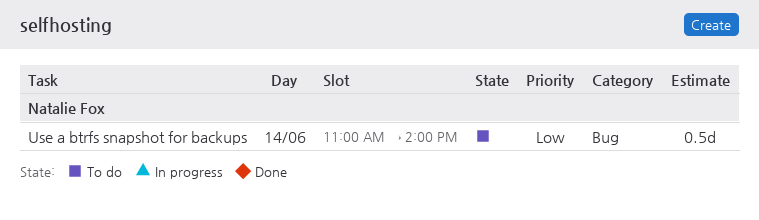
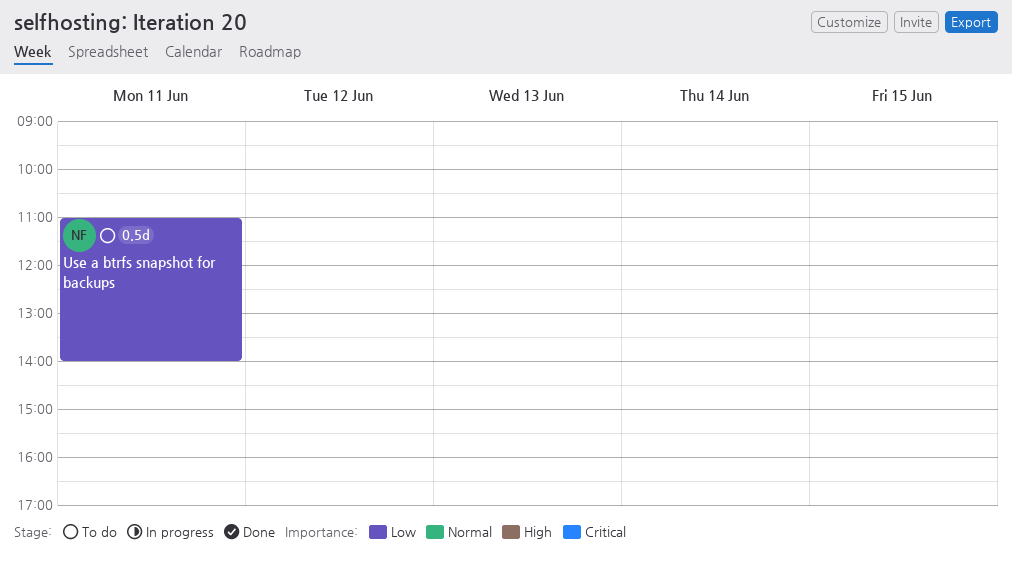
Use a btrfs snapshot for backups, day: Jun 14 -> Jun 11

